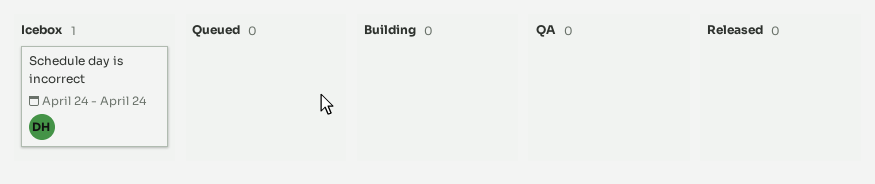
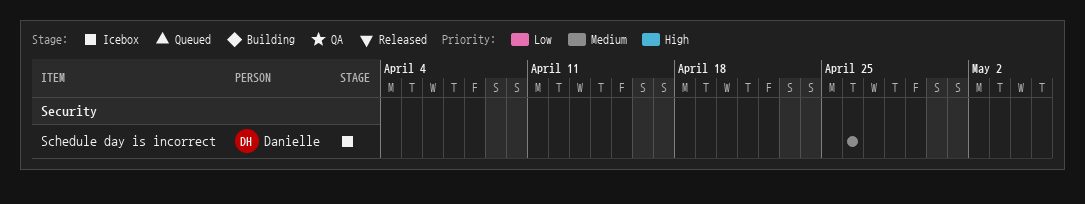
Schedule day is incorrect, start: Apr 24 -> Apr 26
Schedule day is incorrect, due: Apr 24 -> Apr 26

